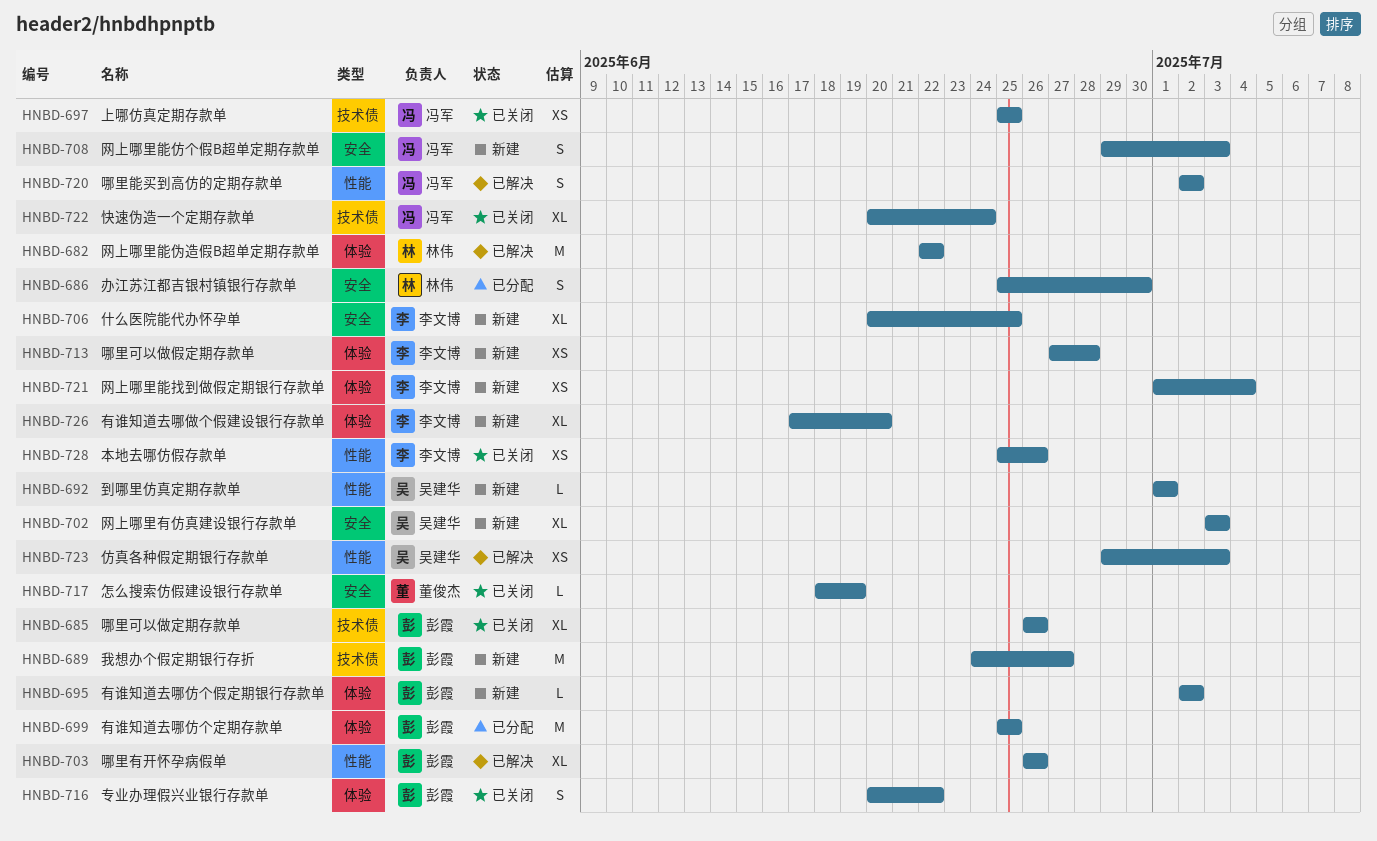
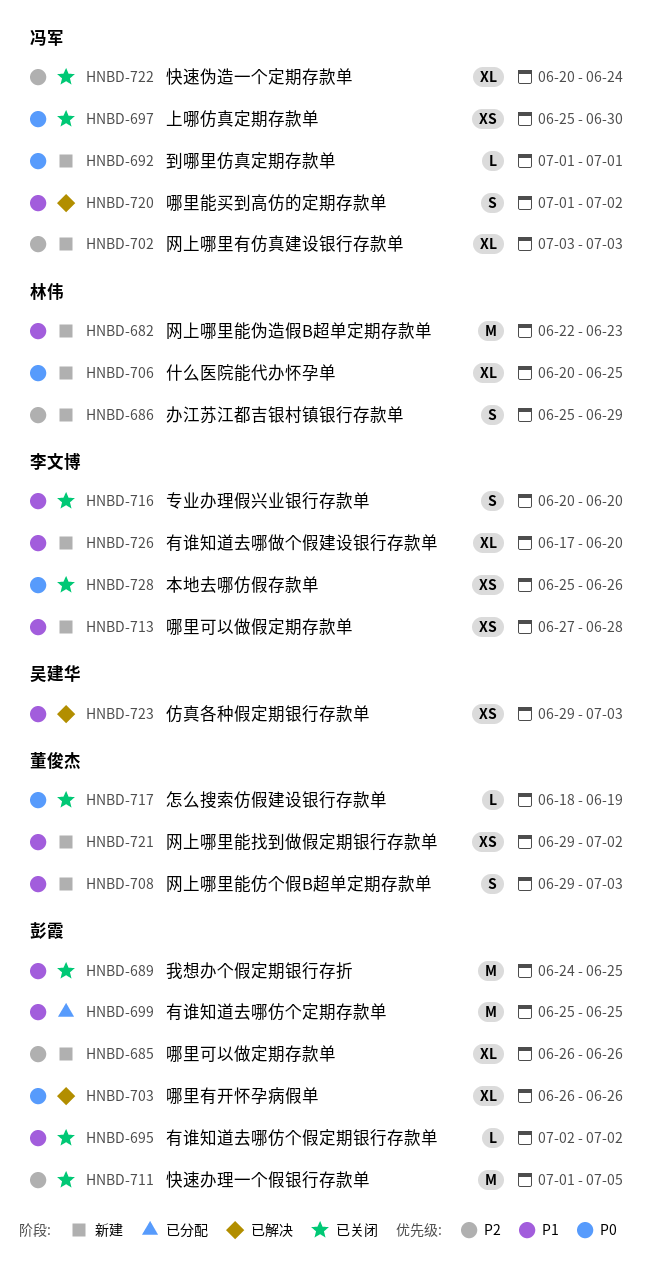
HNBD-682, status: 已解决 -> 新建
HNBD-682, due: Jun 22 -> Jun 23
HNBD-685, status: 已关闭 -> 新建
HNBD-686, status: 已分配 -> 新建
HNBD-686, due: Jun 30 -> Jun 29
HNBD-689, status: 新建 -> 已关闭
HNBD-689, due: Jun 27 -> Jun 25
HNBD-692, owner: 吴建华 -> 冯军
HNBD-695, status: 新建 -> 已关闭
HNBD-697, due: Jun 25 -> Jun 30
HNBD-702, owner: 吴建华 -> 冯军
HNBD-706, owner: 李文博 -> 林伟
HNBD-708, owner: 冯军 -> 董俊杰
HNBD-711: none -> present
HNBD-716, owner: 彭霞 -> 李文博
HNBD-716, due: Jun 22 -> Jun 20
HNBD-720, start: Jul 2 -> Jul 1
HNBD-721, owner: 李文博 -> 董俊杰
HNBD-721, start: Jul 1 -> Jun 29
HNBD-721, due: Jul 4 -> Jul 2

